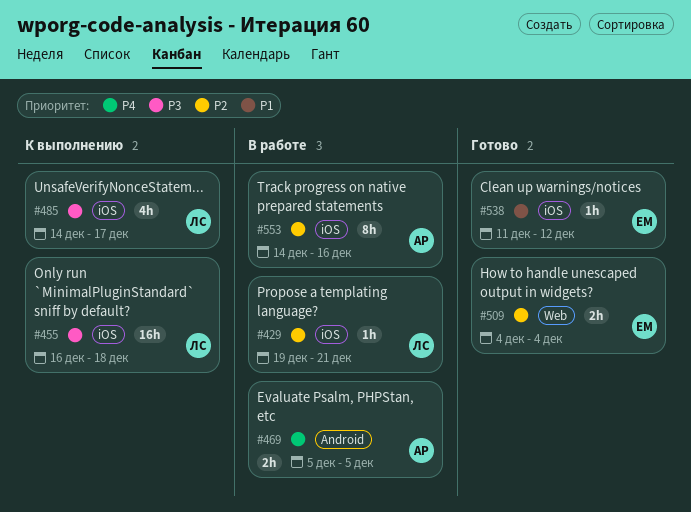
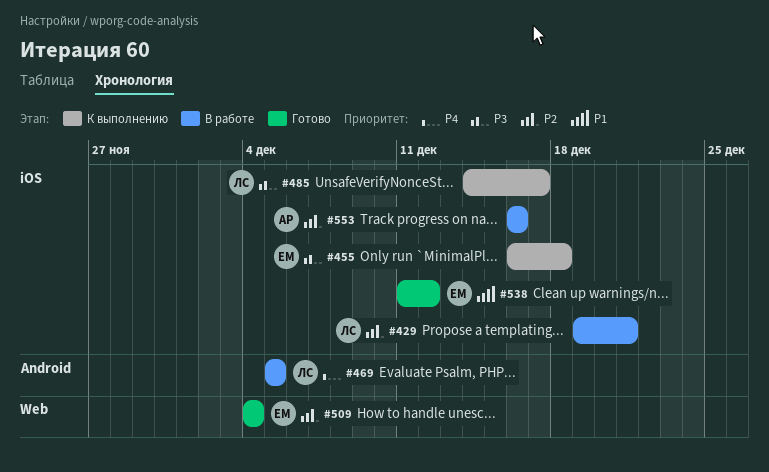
#455, owner: ЛС -> ЕМ
#469, owner: АР -> ЛС
#553, start: Dec 14 -> Dec 16

